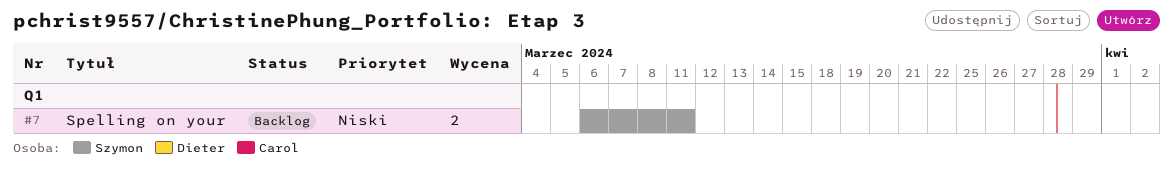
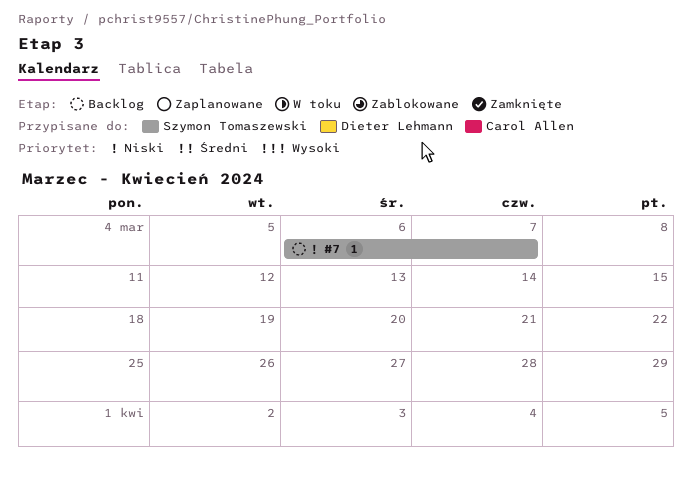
#7, estimate: 2 -> 1
#7, due: Mar 11 -> Mar 7

